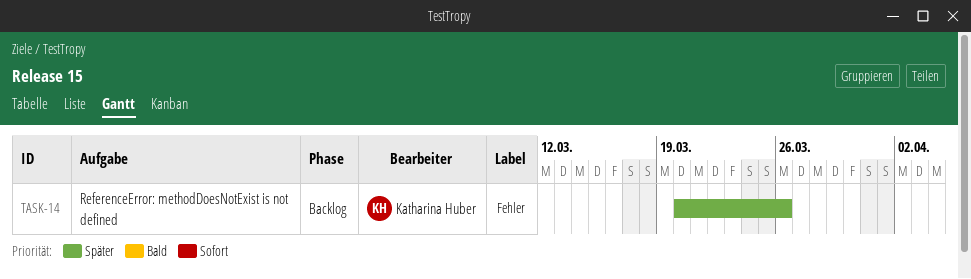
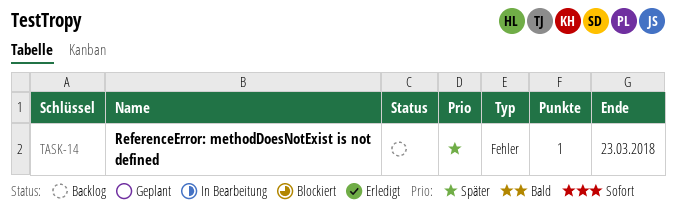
TASK-14, due: Mar 26 -> Mar 23

